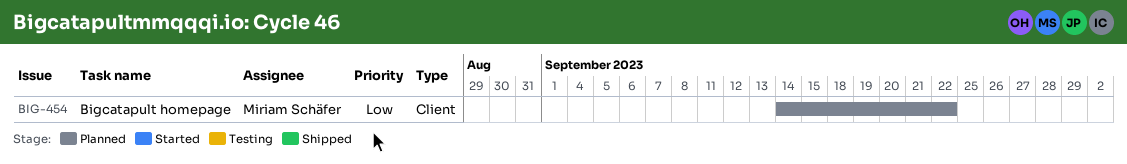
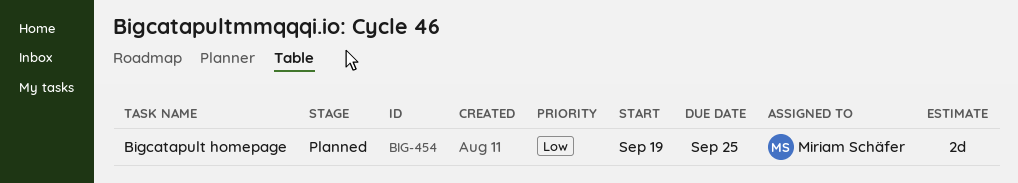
BIG-454, start: Sep 14 -> Sep 19
BIG-454, due: Sep 22 -> Sep 25

